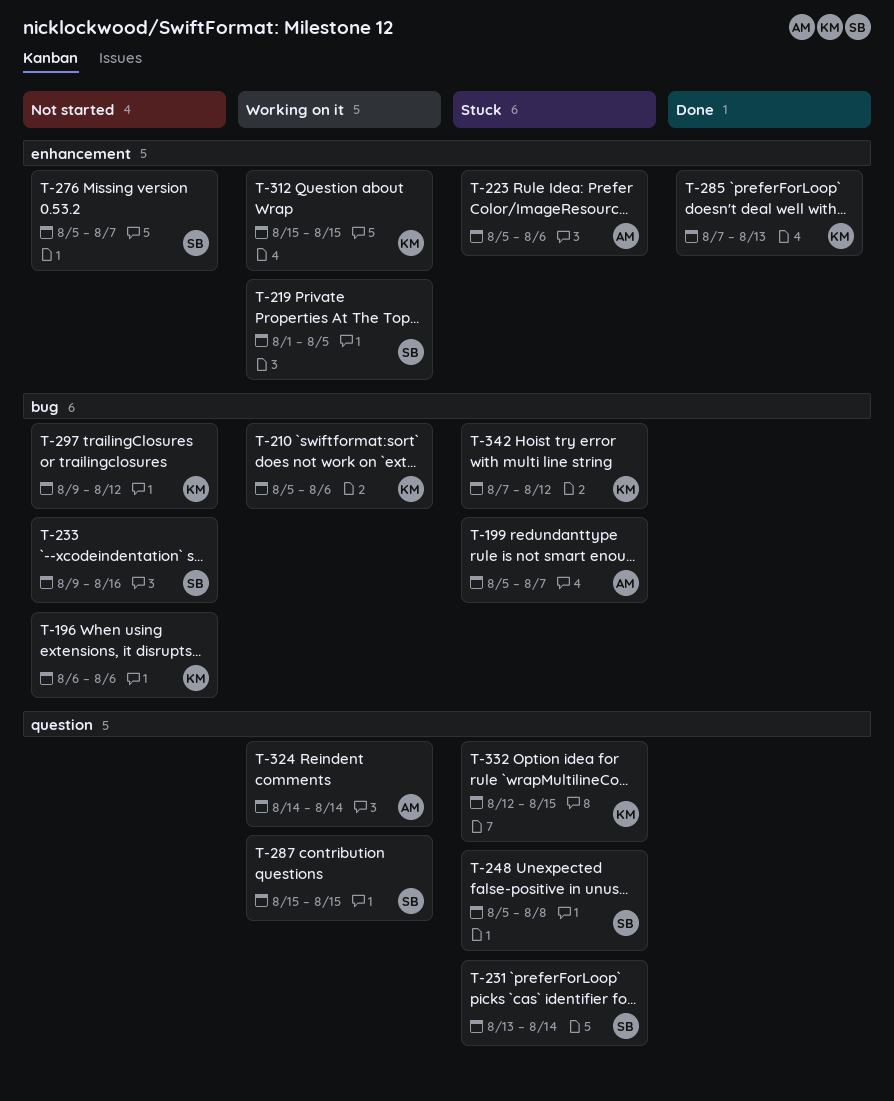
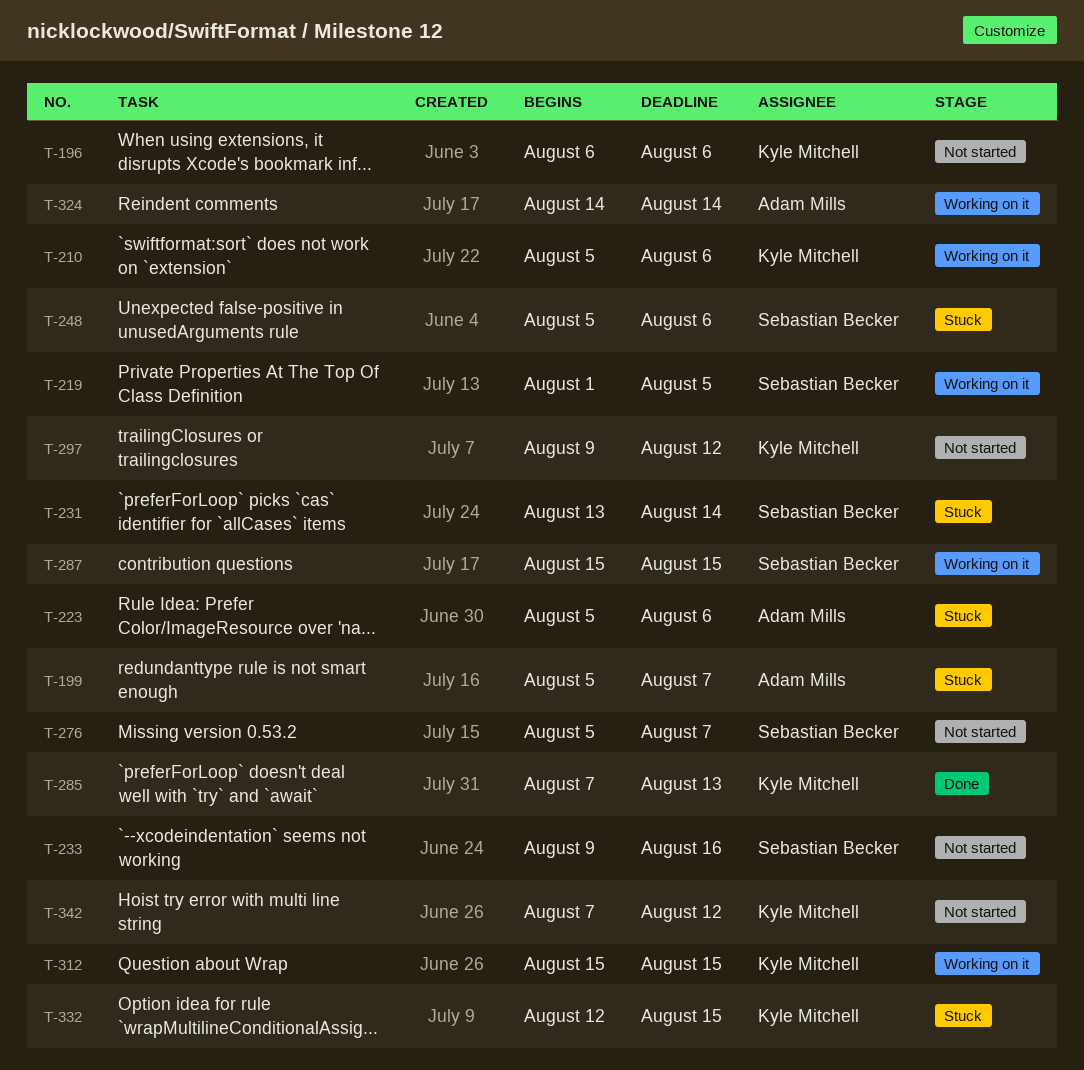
T-248, due: Aug 8 -> Aug 6
T-342, status: Stuck -> Not started

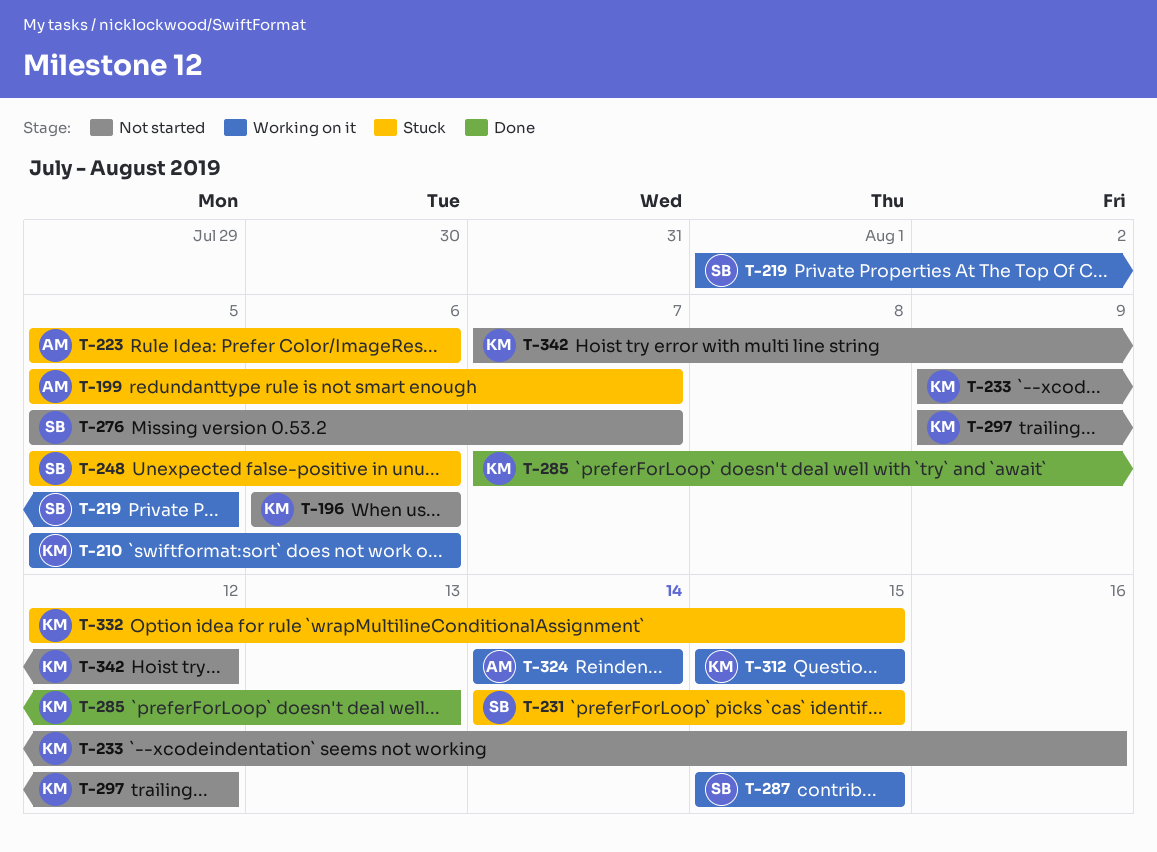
T-231, start: Aug 13 -> Aug 14
T-231, due: Aug 14 -> Aug 15
T-233, owner: Sebastian Becker -> Kyle Mitchell

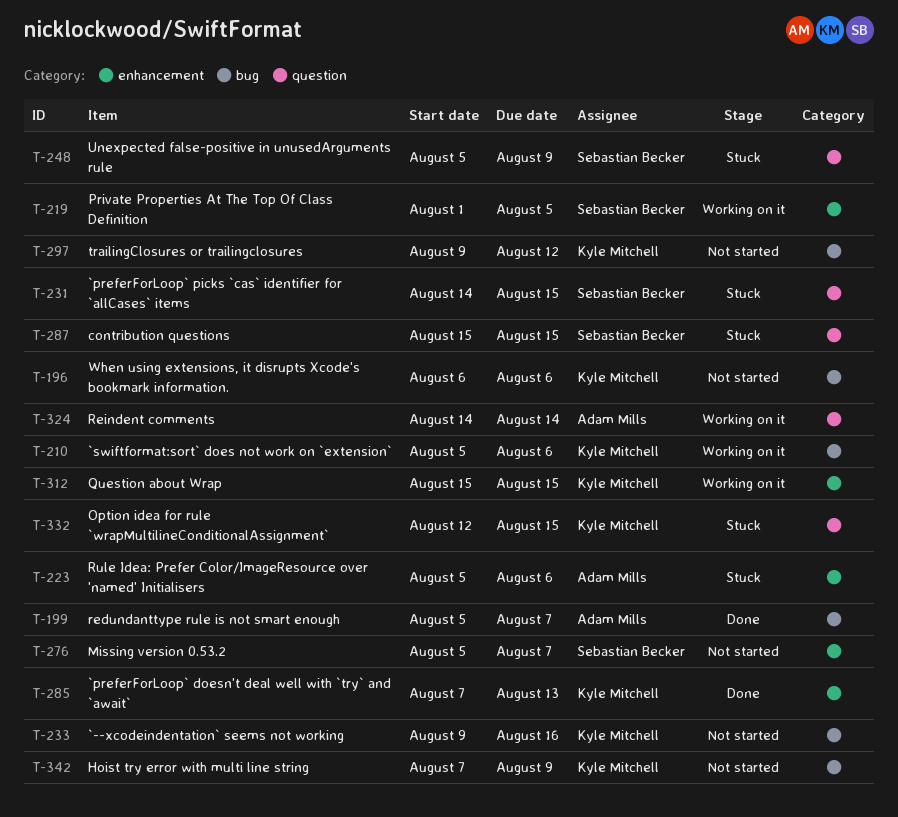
T-199, status: Stuck -> Done
T-248, due: Aug 6 -> Aug 9
T-287, status: Working on it -> Stuck
T-342, due: Aug 12 -> Aug 9

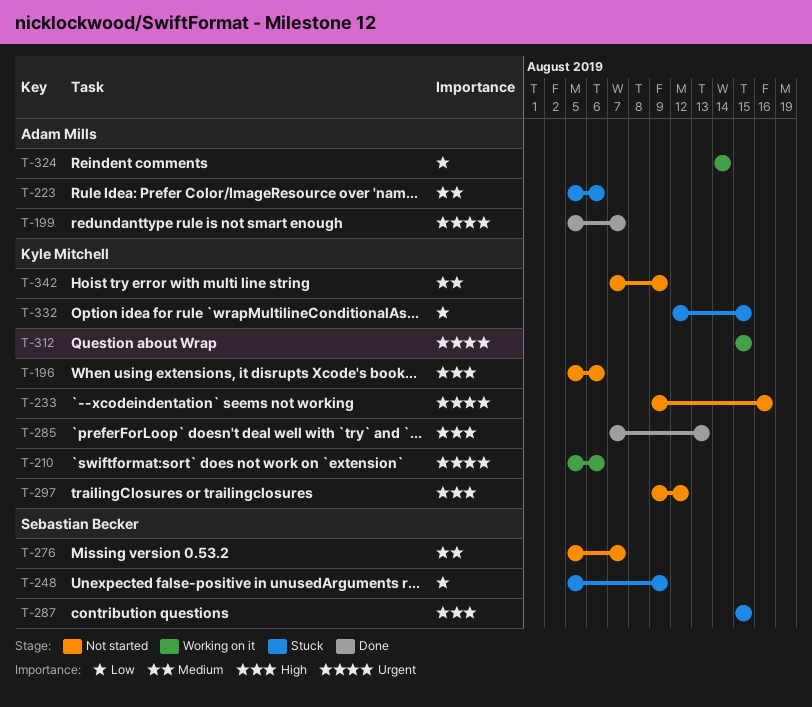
T-196, start: Aug 6 -> Aug 5
T-219: present -> none
T-231: present -> none

